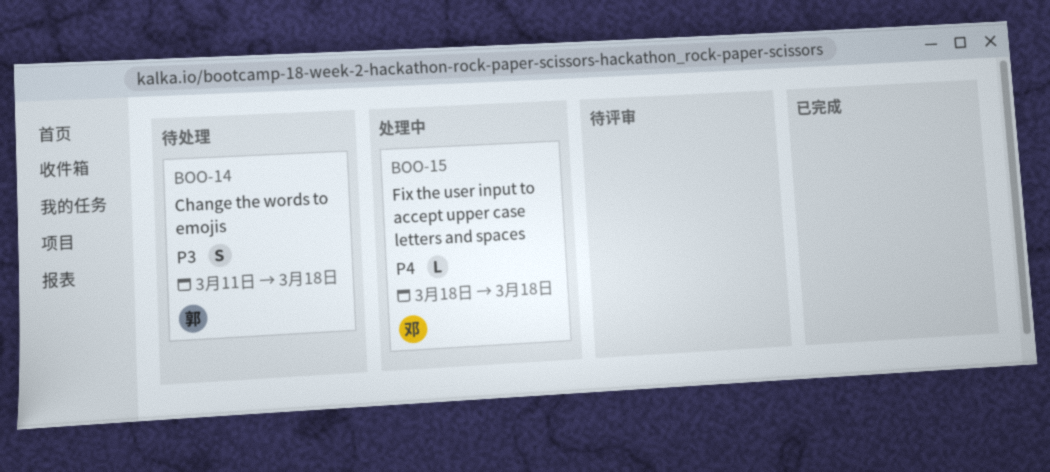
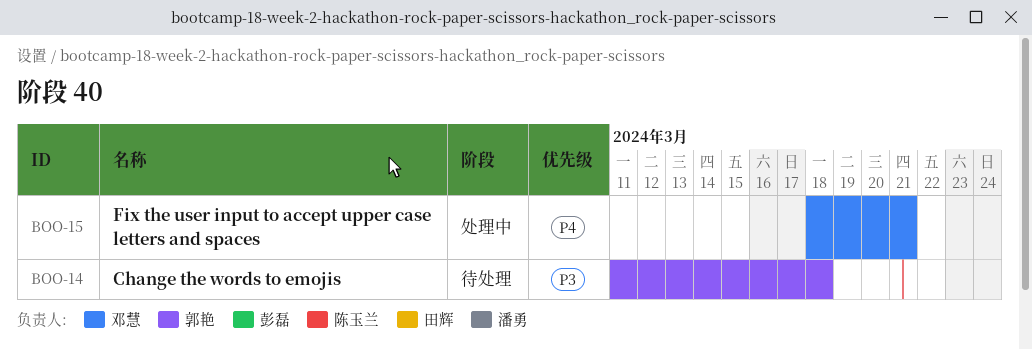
BOO-15, due: Mar 18 -> Mar 21

